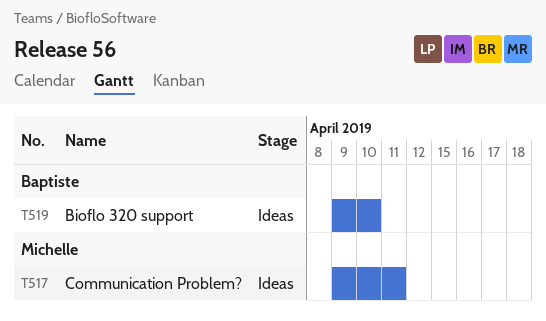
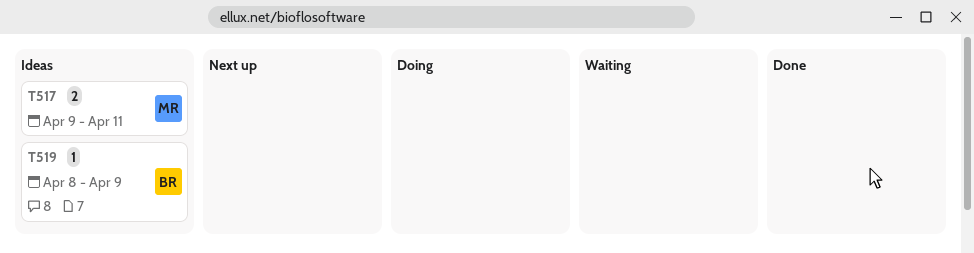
T519, start: Apr 9 -> Apr 8
T519, due: Apr 10 -> Apr 9

